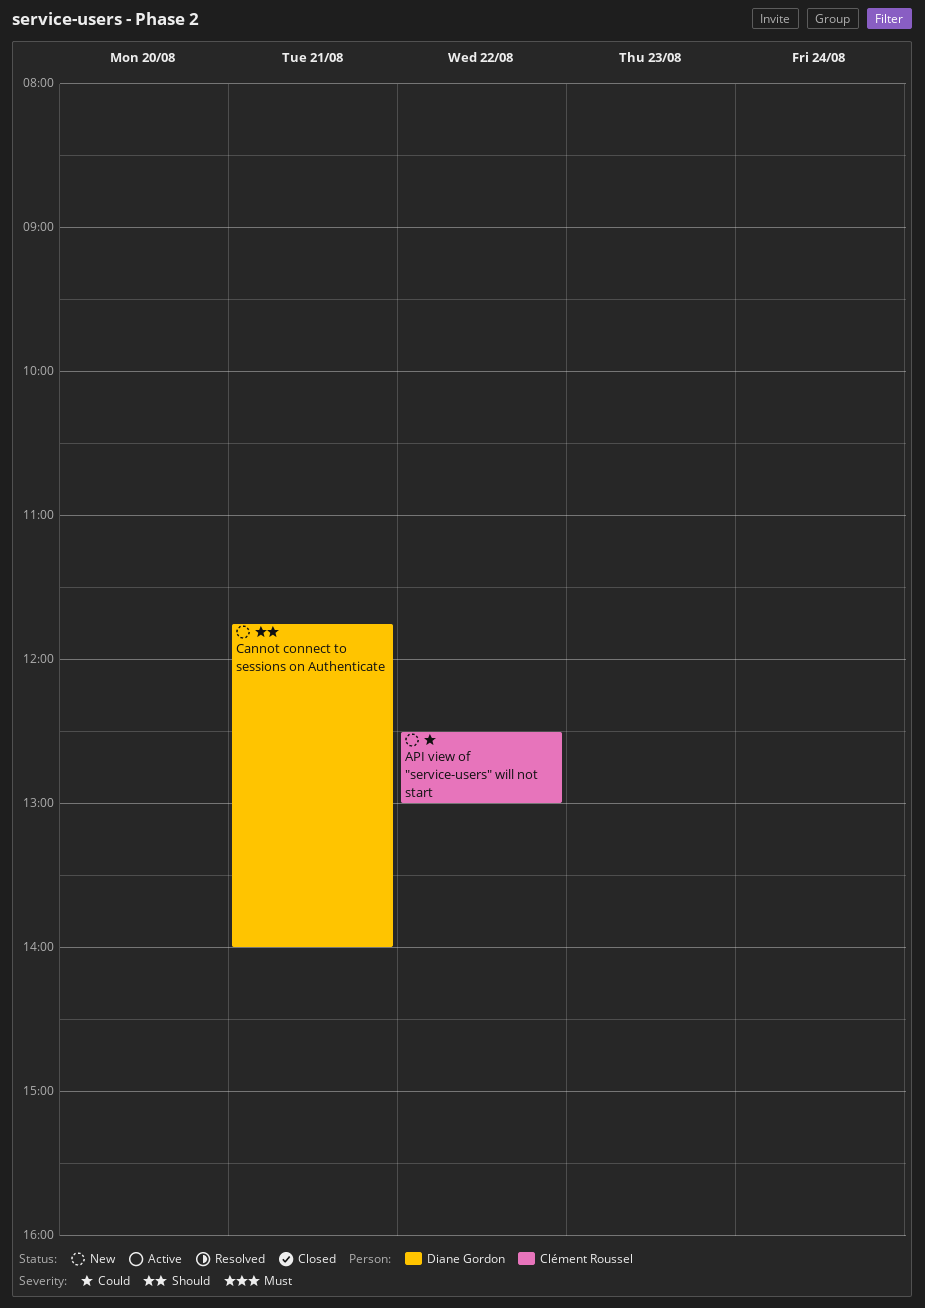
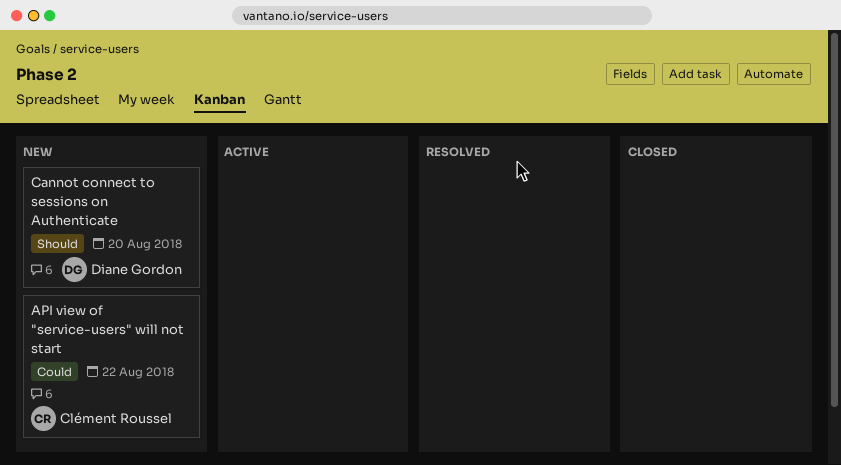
Cannot connect to sessions on Authenticate, day: Aug 21 -> Aug 20

